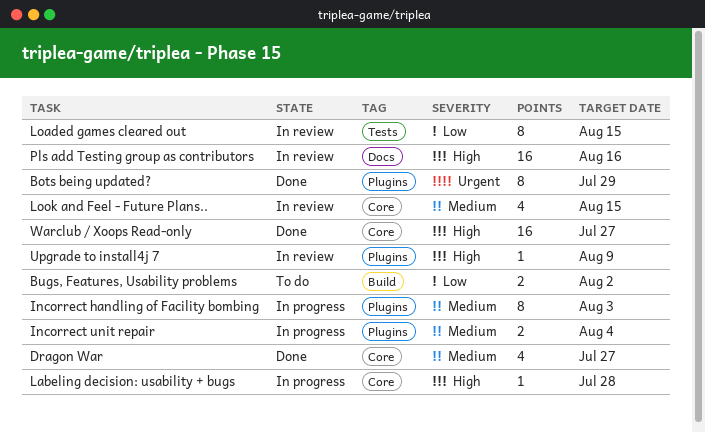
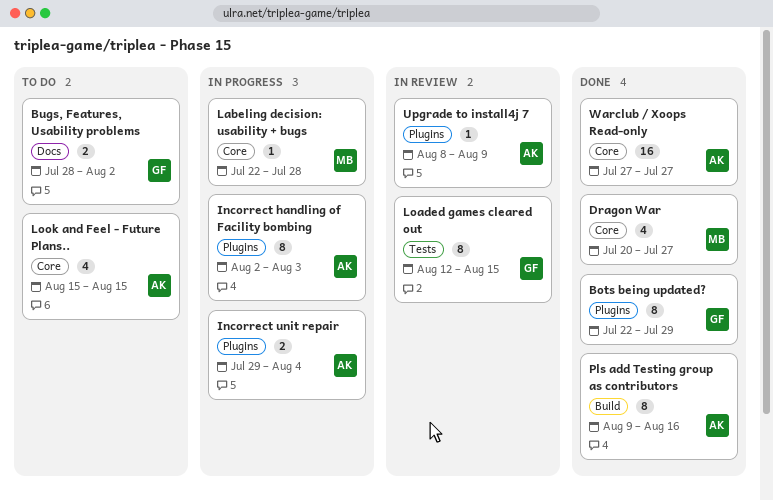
Bugs, Features, Usability problems, label: Build -> Docs
Look and Feel - Future Plans.., status: In review -> To do
Pls add Testing group as contributors, status: In review -> Done
Pls add Testing group as contributors, label: Docs -> Build
Pls add Testing group as contributors, estimate: 16 -> 8

